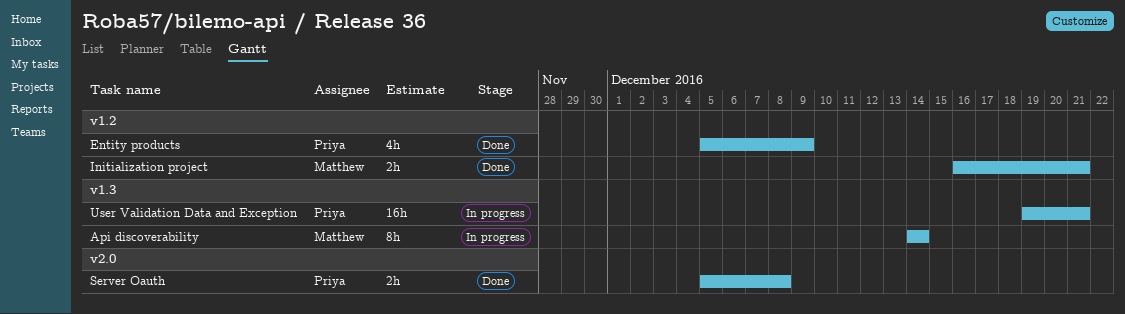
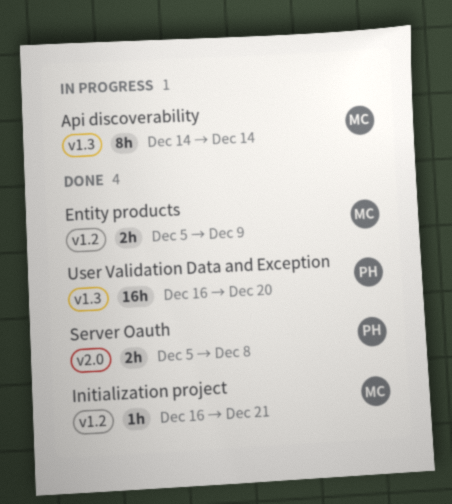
Entity products, owner: Priya -> Matthew
Entity products, estimate: 4h -> 2h
Initialization project, estimate: 2h -> 1h
User Validation Data and Exception, status: In progress -> Done
User Validation Data and Exception, start: Dec 19 -> Dec 16
User Validation Data and Exception, due: Dec 21 -> Dec 20

